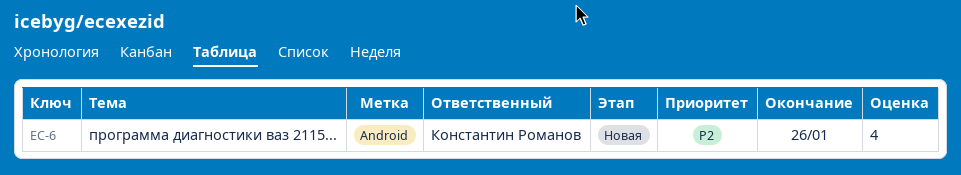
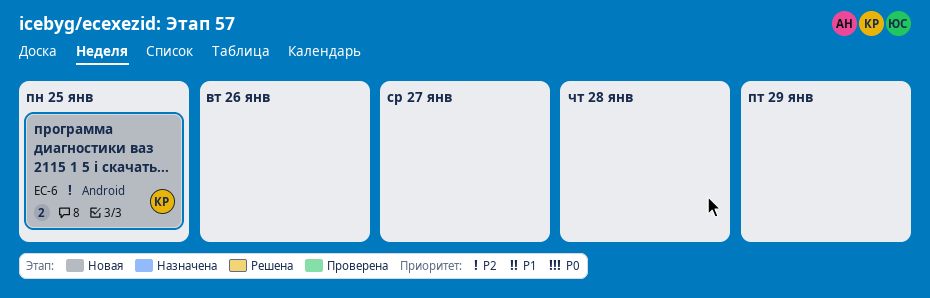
EC-6, estimate: 4 -> 2
EC-6, due: Jan 26 -> Jan 25

